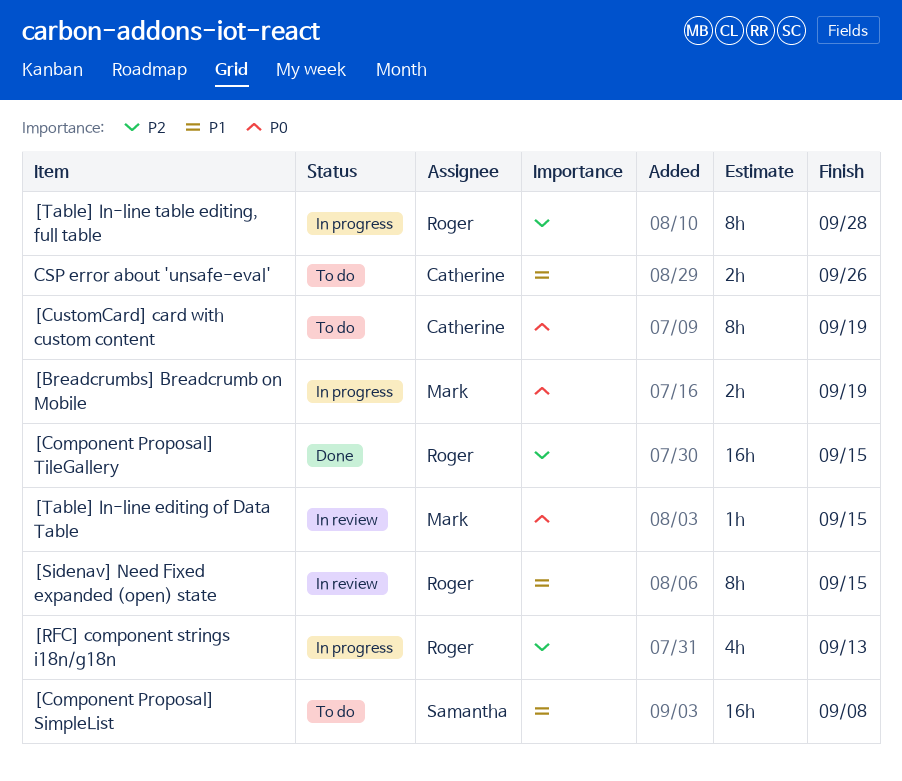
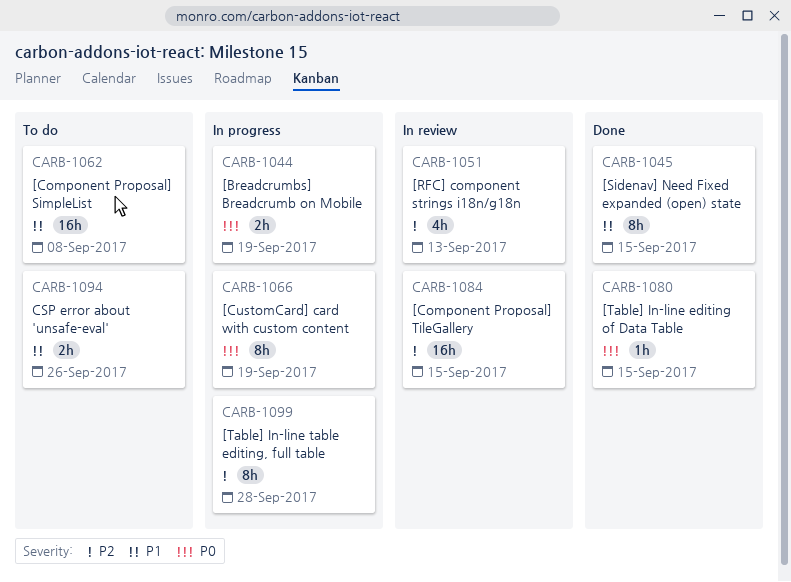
[Component Proposal] TileGallery, status: Done -> In review
[CustomCard] card with custom content, status: To do -> In progress
[RFC] component strings i18n/g18n, status: In progress -> In review
[Sidenav] Need Fixed expanded (open) state, status: In review -> Done
[Table] In-line editing of Data Table, status: In review -> Done

